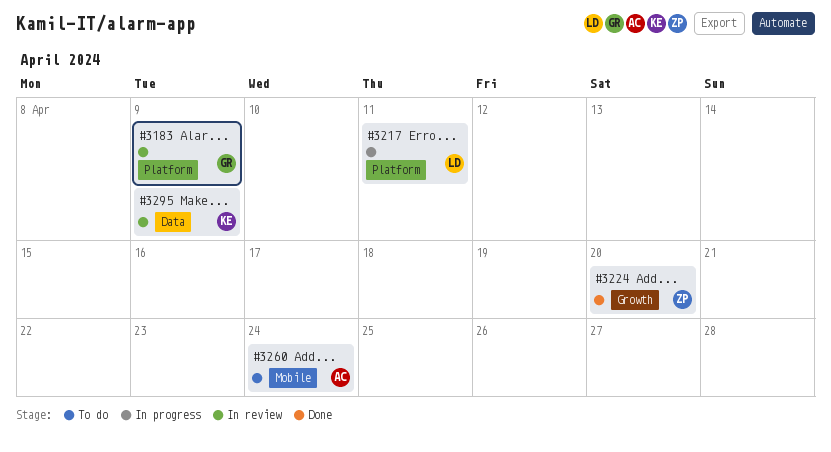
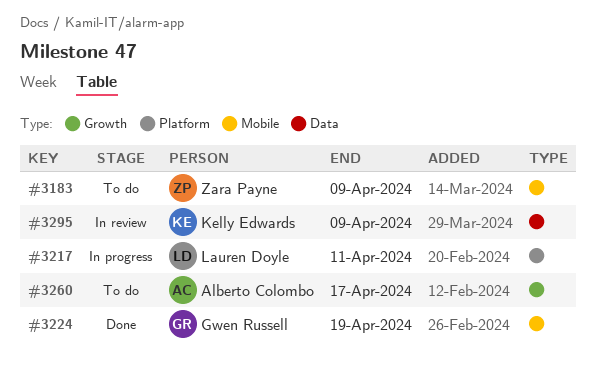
#3183, status: In review -> To do
#3183, owner: Gwen Russell -> Zara Payne
#3183, label: Platform -> Mobile
#3224, owner: Zara Payne -> Gwen Russell
#3224, label: Growth -> Mobile
#3224, due: Apr 20 -> Apr 19
#3260, label: Mobile -> Growth
#3260, due: Apr 24 -> Apr 17

